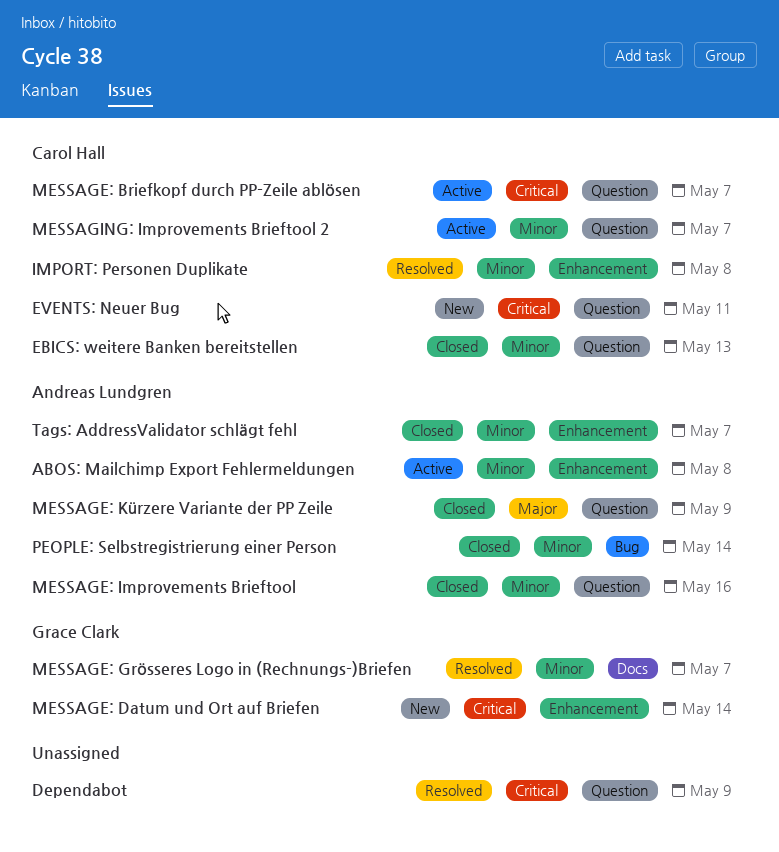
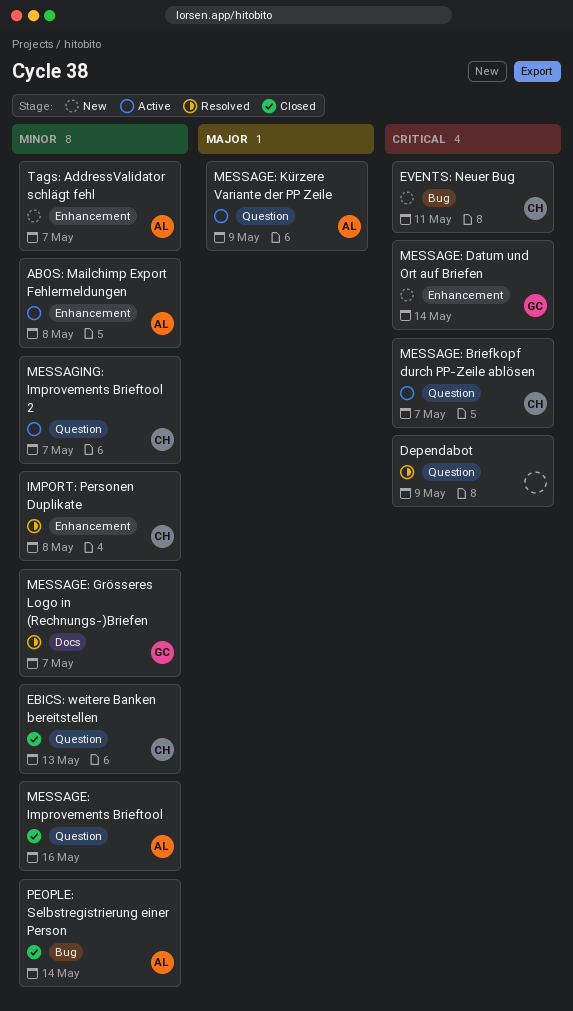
EVENTS: Neuer Bug, label: Question -> Bug
MESSAGE: Kürzere Variante der PP Zeile, status: Closed -> Active
Tags: AddressValidator schlägt fehl, status: Closed -> New

